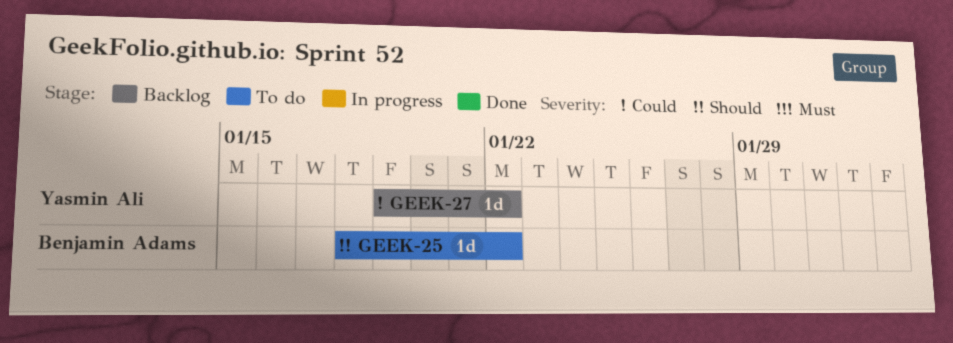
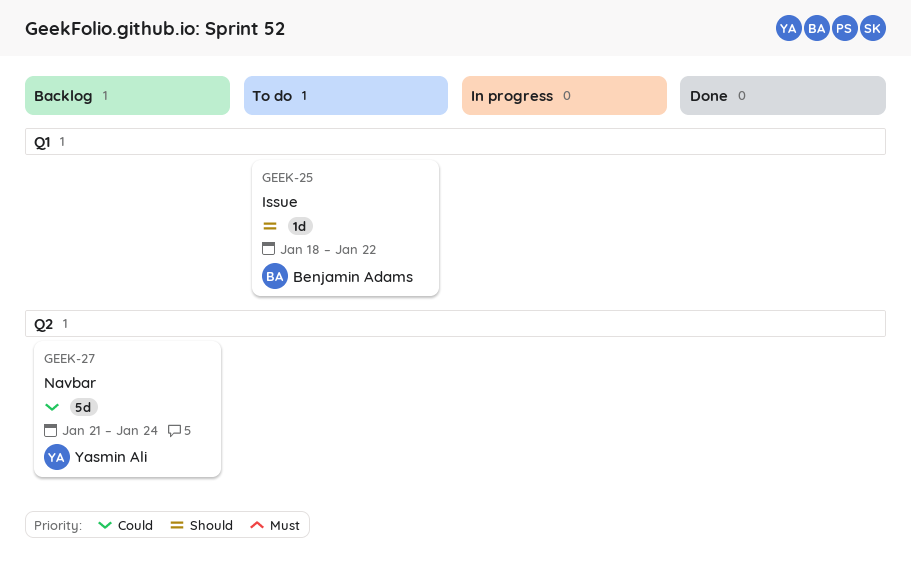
GEEK-27, estimate: 1d -> 5d
GEEK-27, start: Jan 19 -> Jan 21
GEEK-27, due: Jan 22 -> Jan 24

